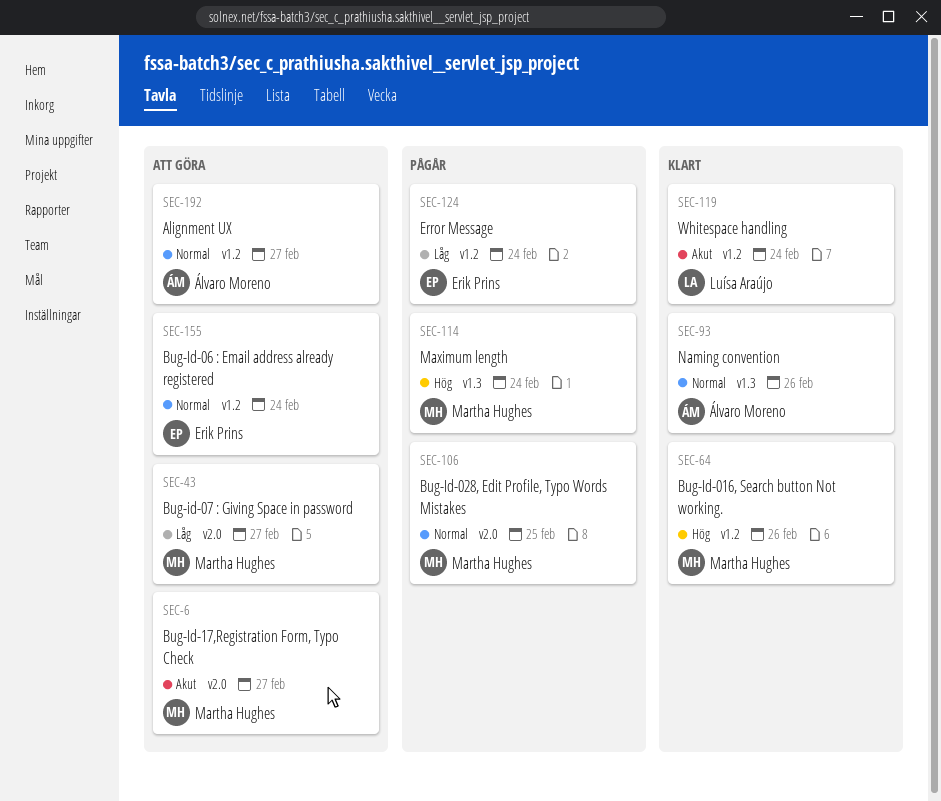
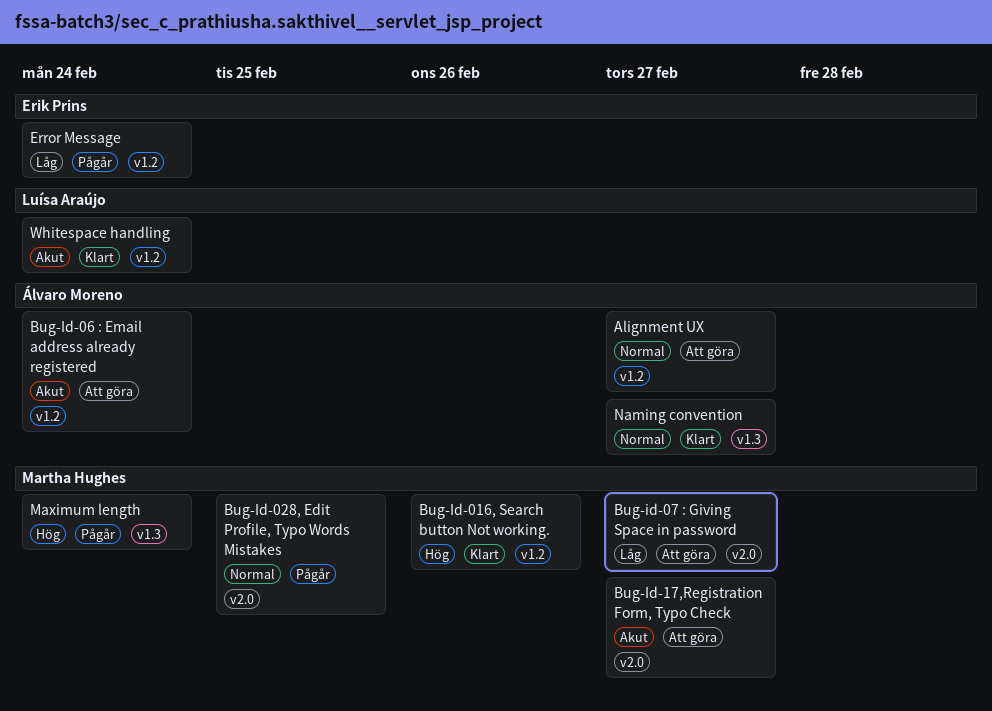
Bug-Id-06 : Email address already registered, owner: Erik Prins -> Álvaro Moreno
Bug-Id-06 : Email address already registered, priority: Normal -> Akut
Naming convention, due: Feb 26 -> Feb 27

